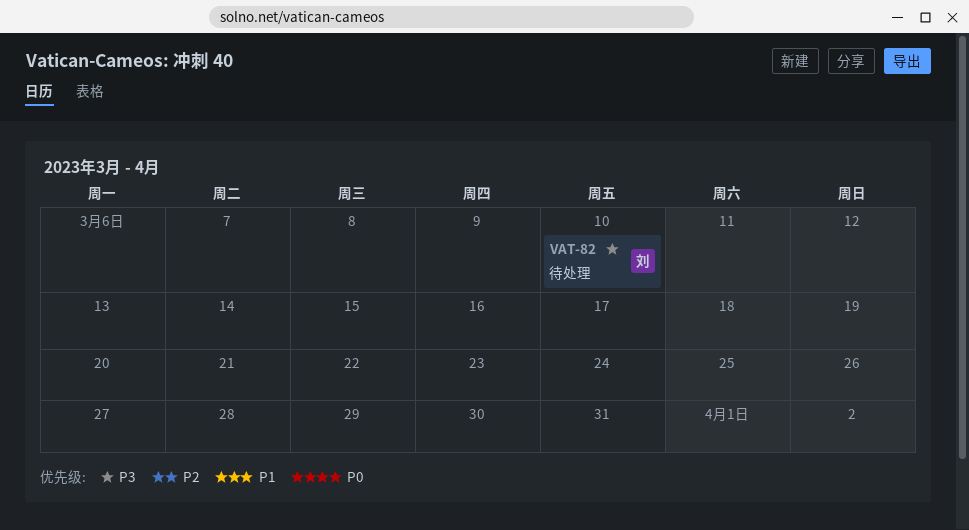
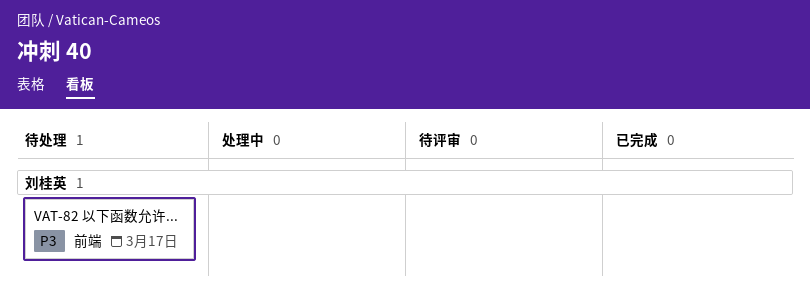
VAT-82, due: Mar 10 -> Mar 17

